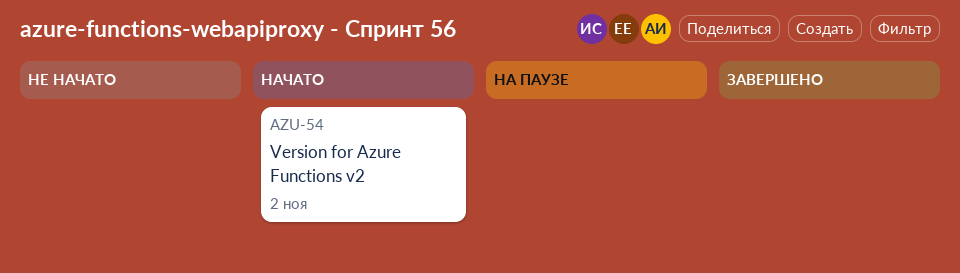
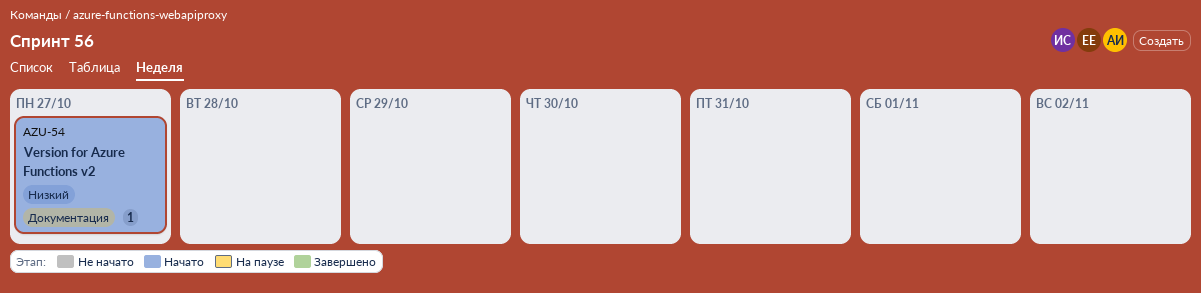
AZU-54, due: Nov 2 -> Oct 27

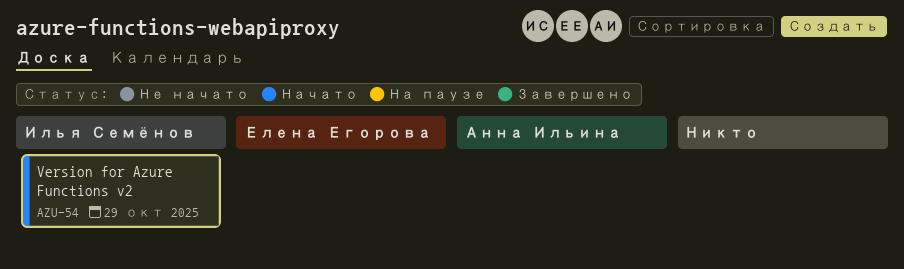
AZU-54, due: Oct 27 -> Oct 29

